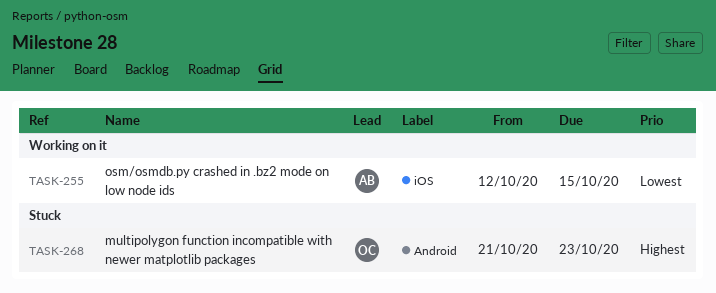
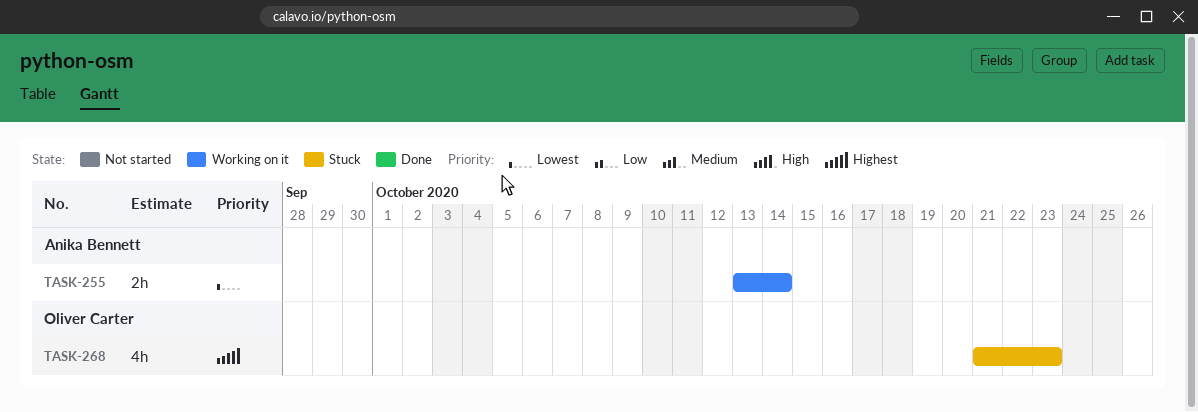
TASK-255, start: Oct 12 -> Oct 13
TASK-255, due: Oct 15 -> Oct 14

